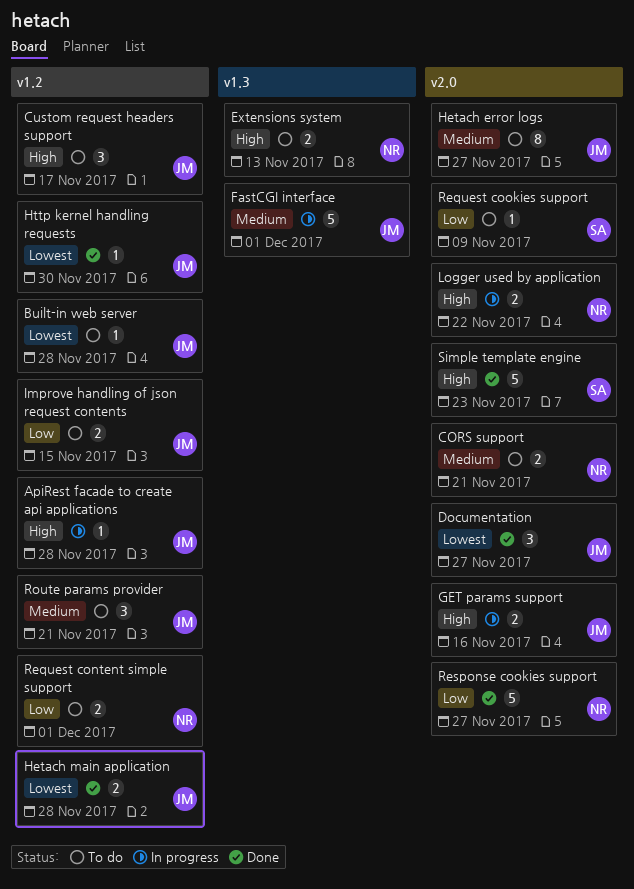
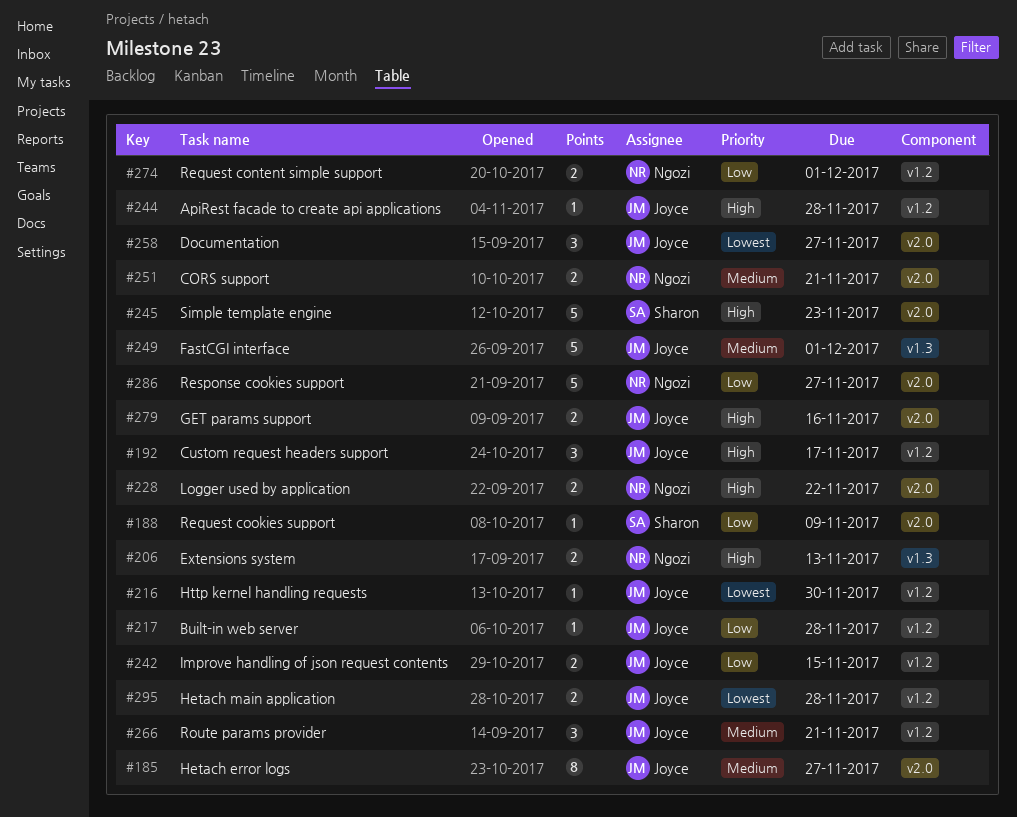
Built-in web server, priority: Lowest -> Low

